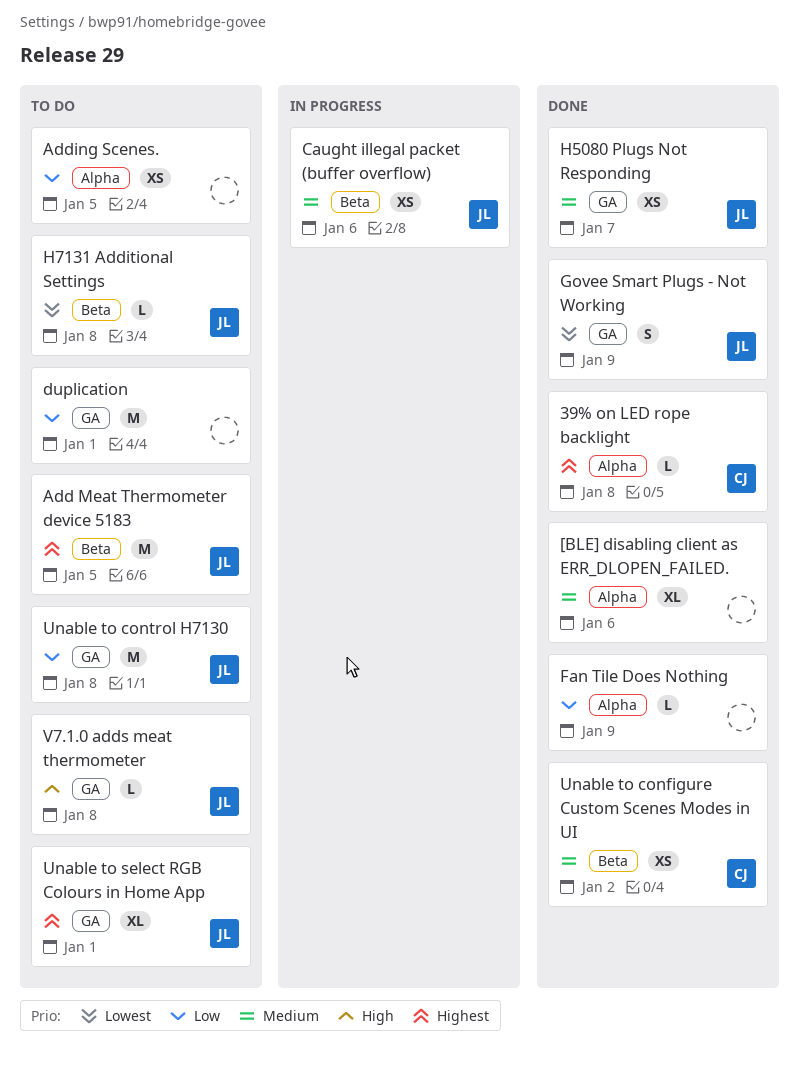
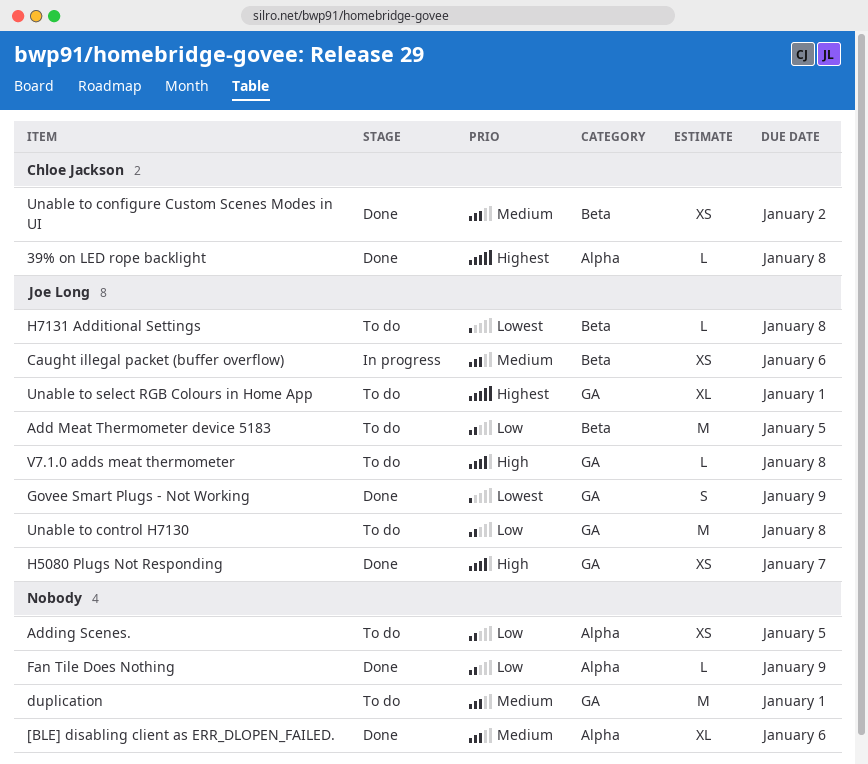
Add Meat Thermometer device 5183, priority: Highest -> Low
duplication, priority: Low -> Medium
H5080 Plugs Not Responding, priority: Medium -> High

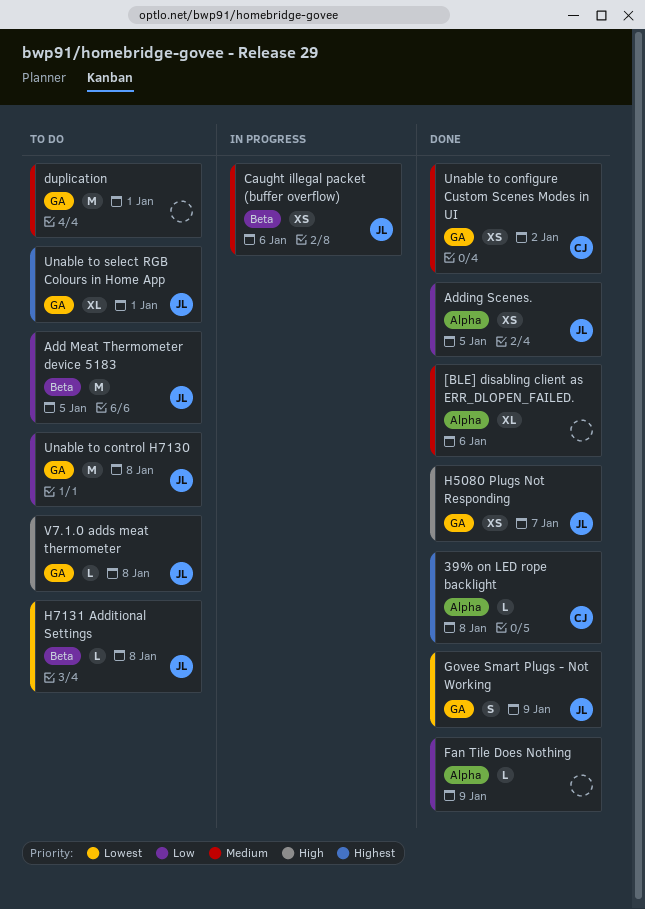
Adding Scenes., status: To do -> Done
Adding Scenes., owner: none -> Joe Long
Unable to configure Custom Scenes Modes in UI, label: Beta -> GA

